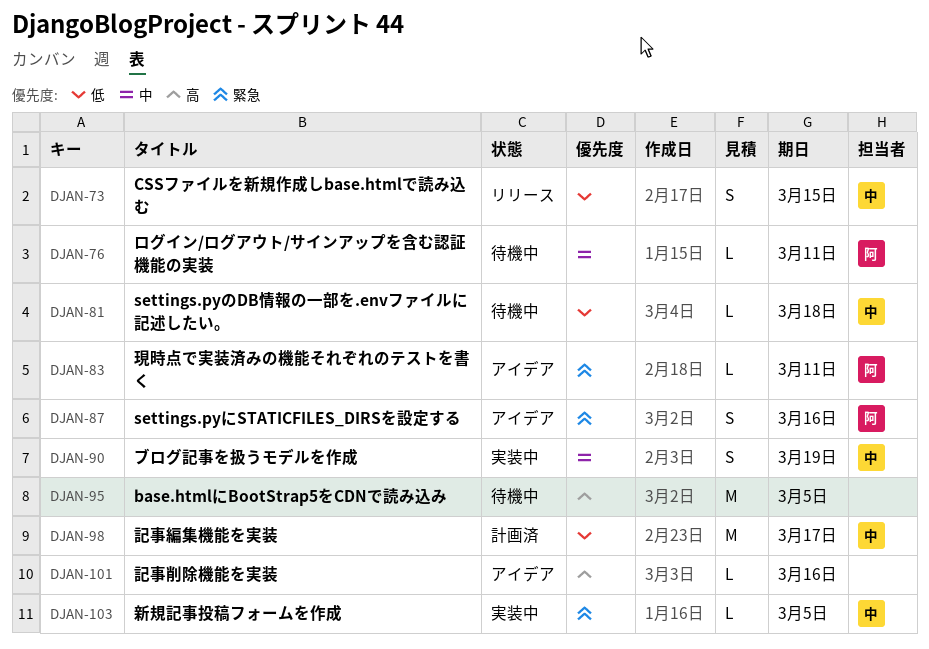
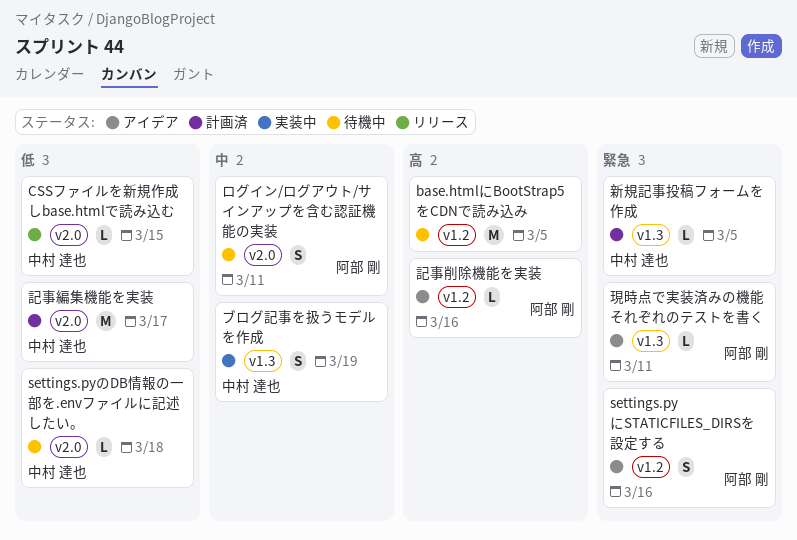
CSSファイルを新規作成しbase.htmlで読み込む, estimate: S -> L
ログイン/ログアウト/サインアップを含む認証機能の実装, estimate: L -> S
新規記事投稿フォームを作成, status: 実装中 -> 計画済
記事削除機能を実装, owner: none -> 阿部 剛

